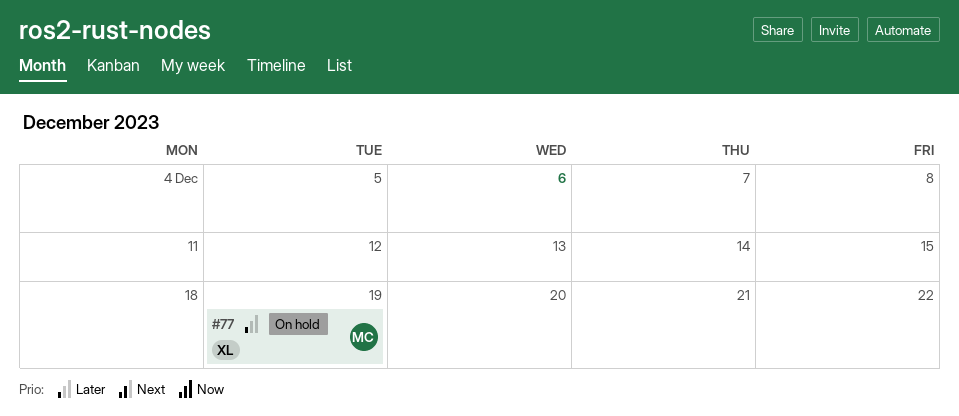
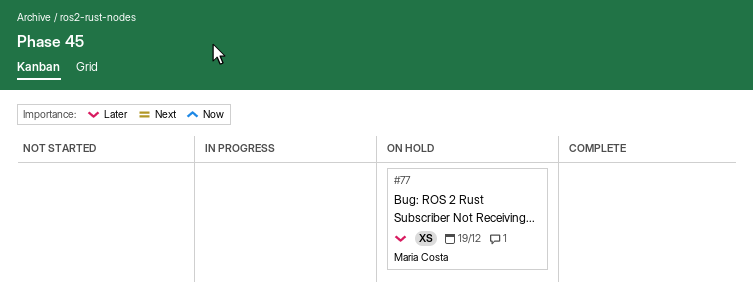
#77, estimate: XL -> XS

